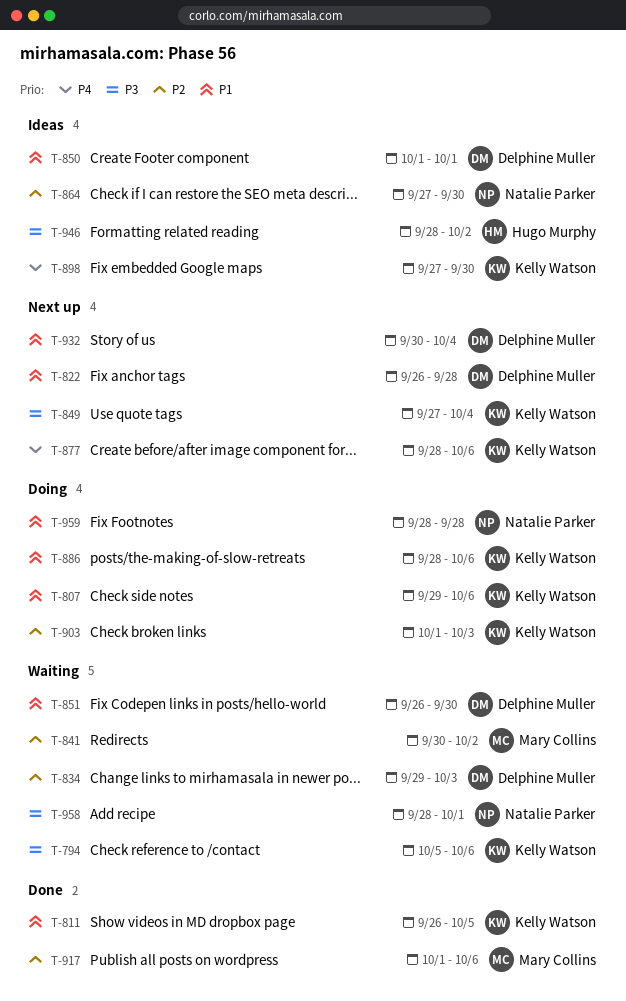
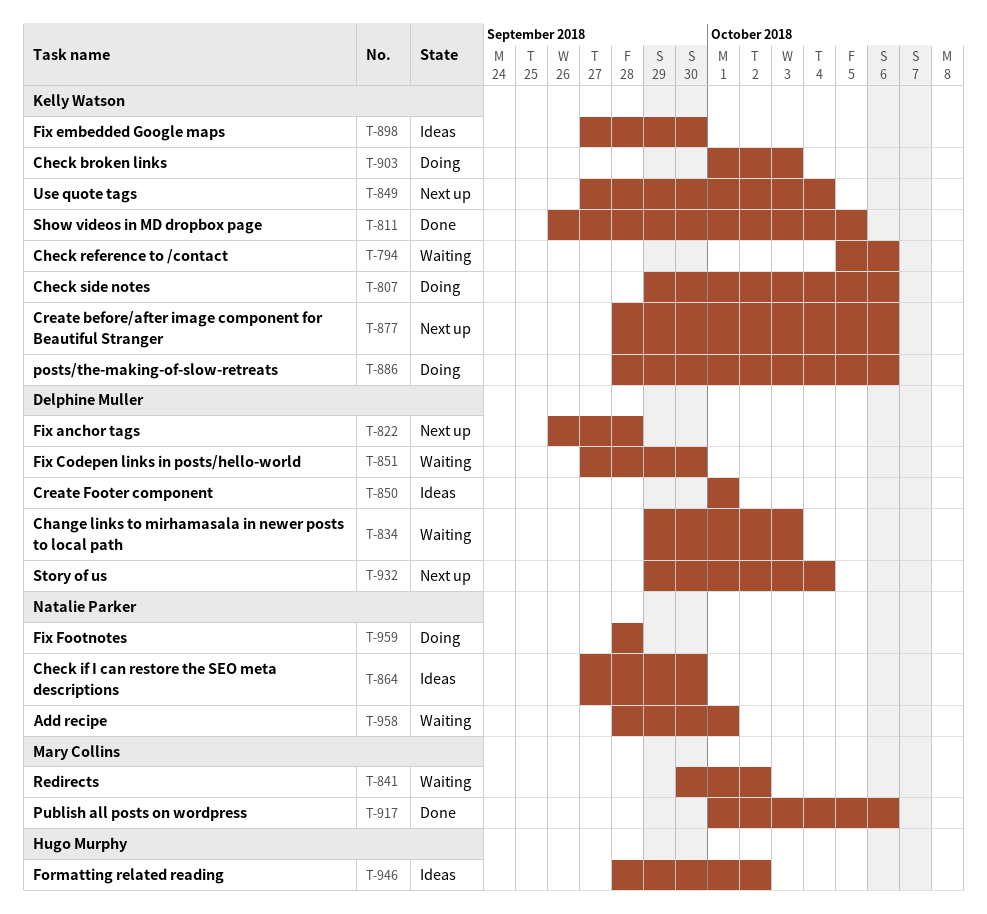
T-851, start: Sep 26 -> Sep 27
T-932, start: Sep 30 -> Sep 29

